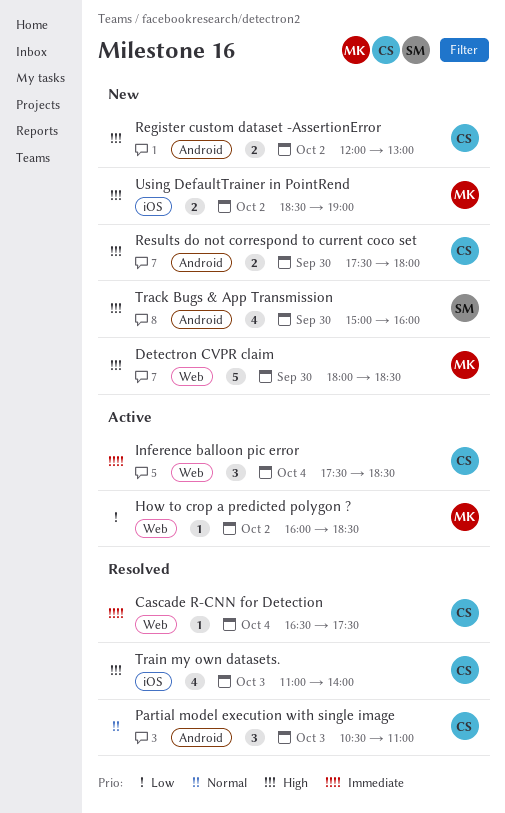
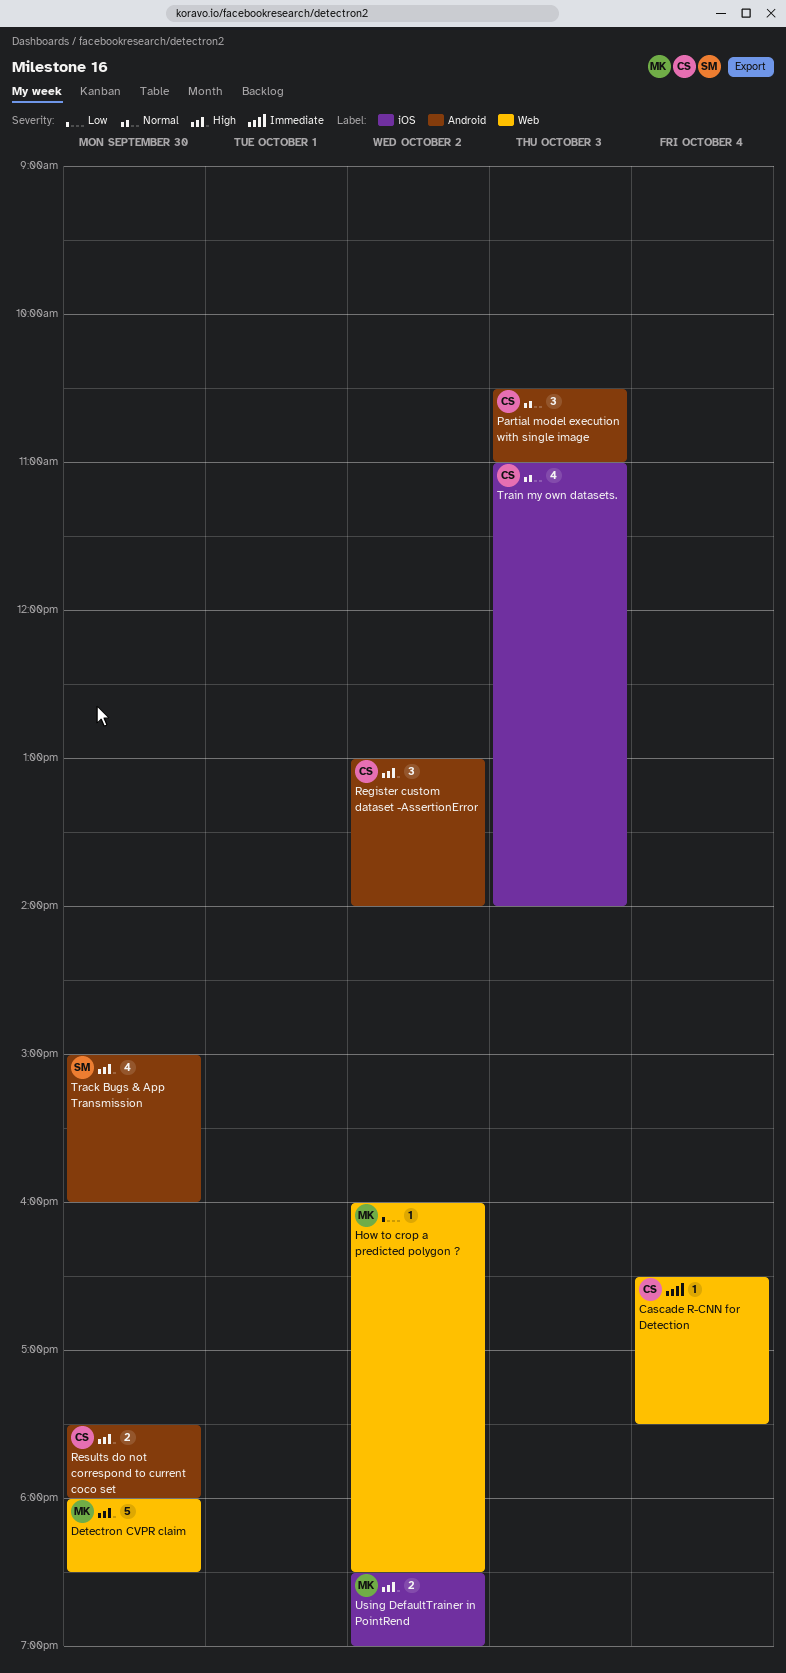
Inference balloon pic error: present -> none
Register custom dataset -AssertionError, estimate: 2 -> 3
Register custom dataset -AssertionError, begins: 12:00 -> 13:00
Register custom dataset -AssertionError, ends: 13:00 -> 14:00
Train my own datasets., priority: High -> Normal

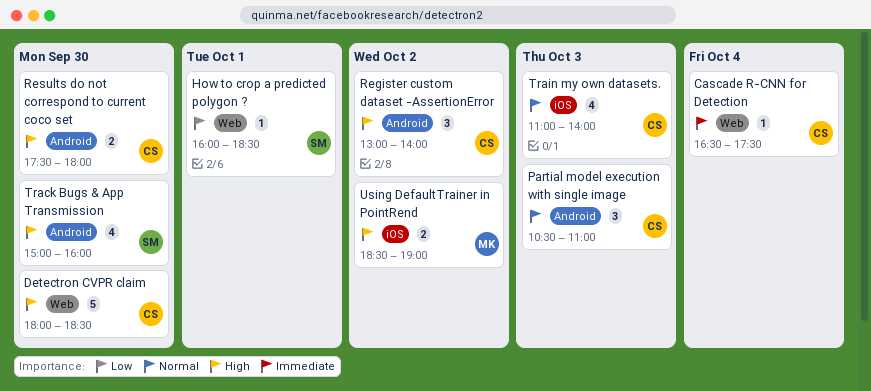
Detectron CVPR claim, owner: MK -> CS
How to crop a predicted polygon ?, owner: MK -> SM
How to crop a predicted polygon ?, day: Oct 2 -> Oct 1

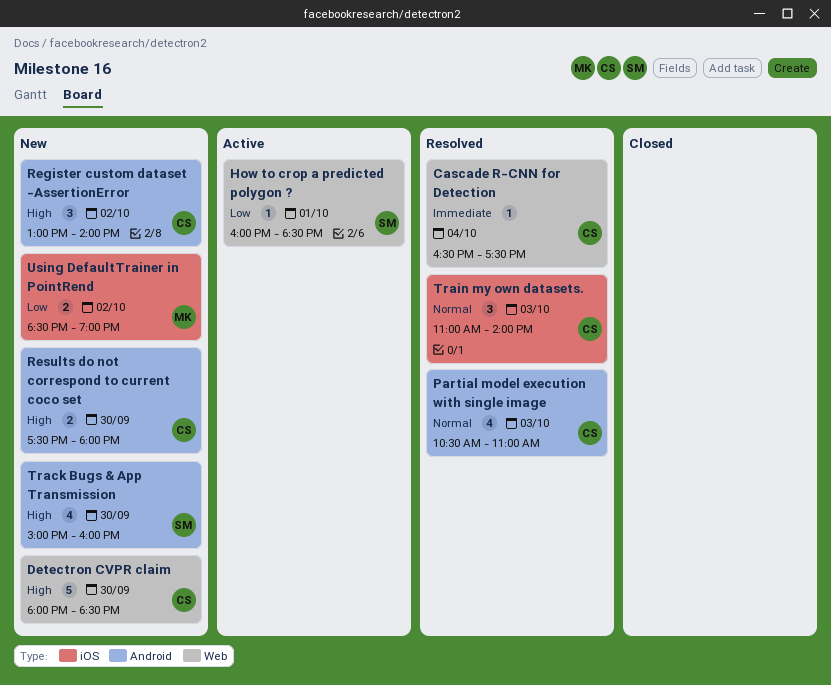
Partial model execution with single image, estimate: 3 -> 4
Train my own datasets., estimate: 4 -> 3
Using DefaultTrainer in PointRend, priority: High -> Low

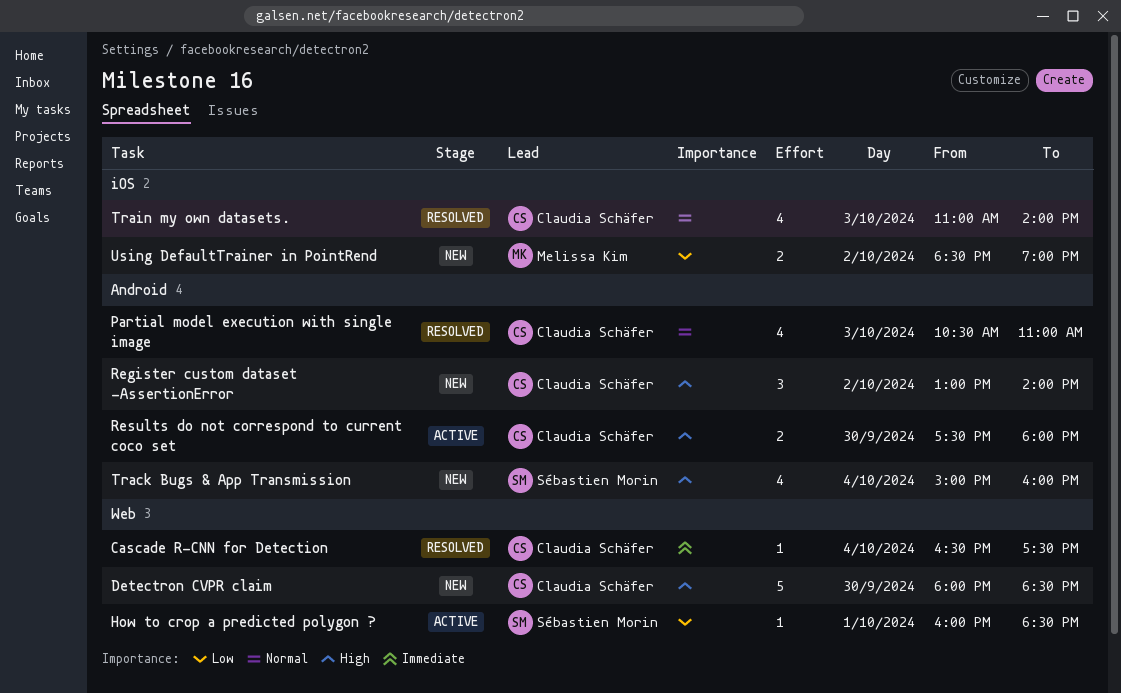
Results do not correspond to current coco set, status: New -> Active
Track Bugs & App Transmission, day: Sep 30 -> Oct 4
Train my own datasets., estimate: 3 -> 4

